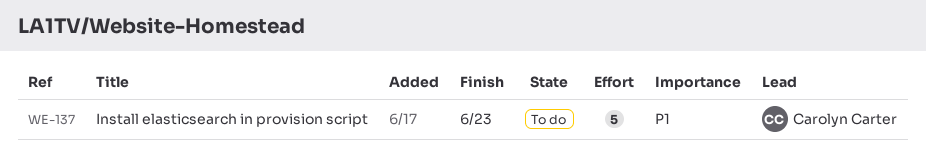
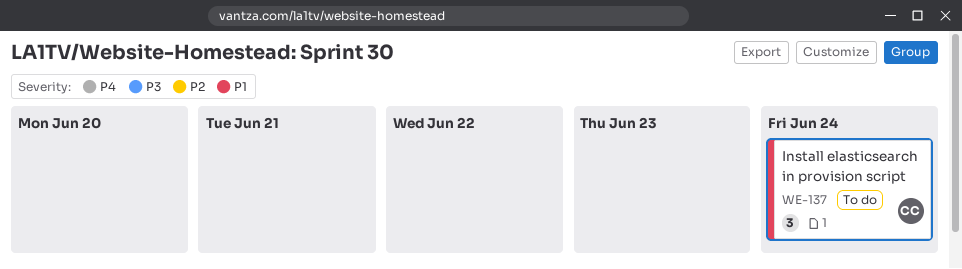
WE-137, estimate: 5 -> 3
WE-137, due: Jun 23 -> Jun 24

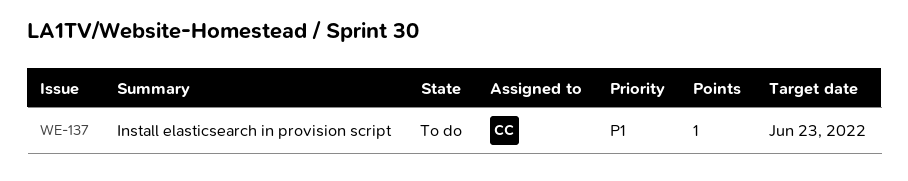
WE-137, estimate: 3 -> 1
WE-137, due: Jun 24 -> Jun 23

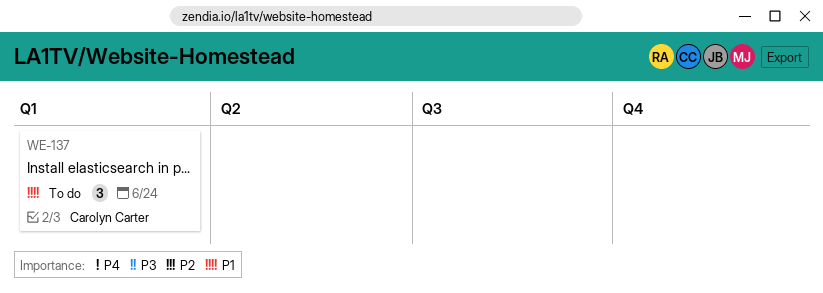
WE-137, estimate: 1 -> 3
WE-137, due: Jun 23 -> Jun 24

